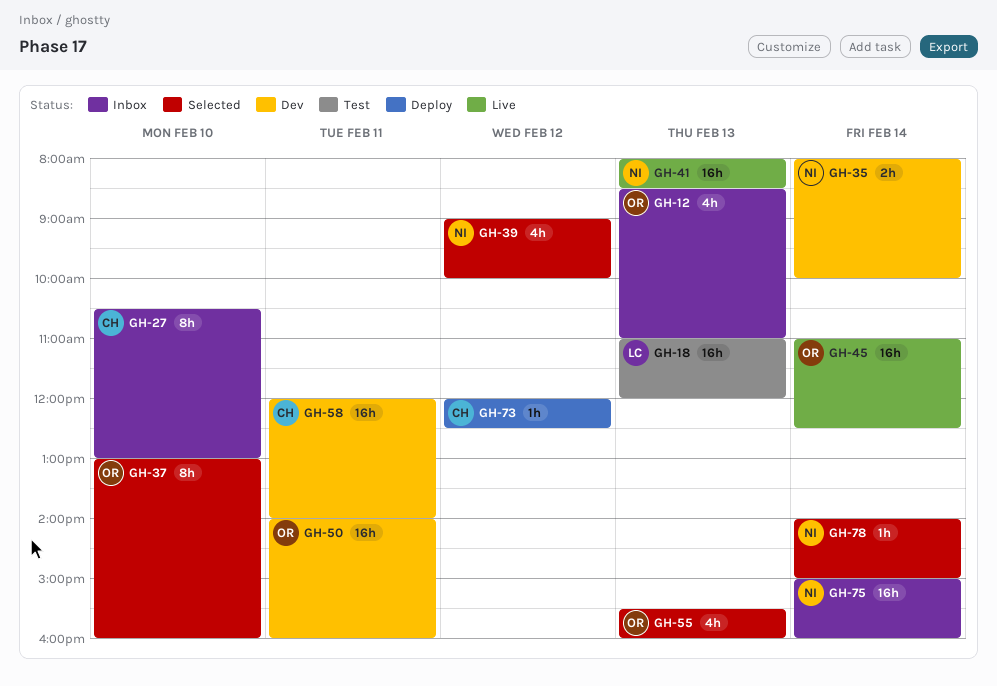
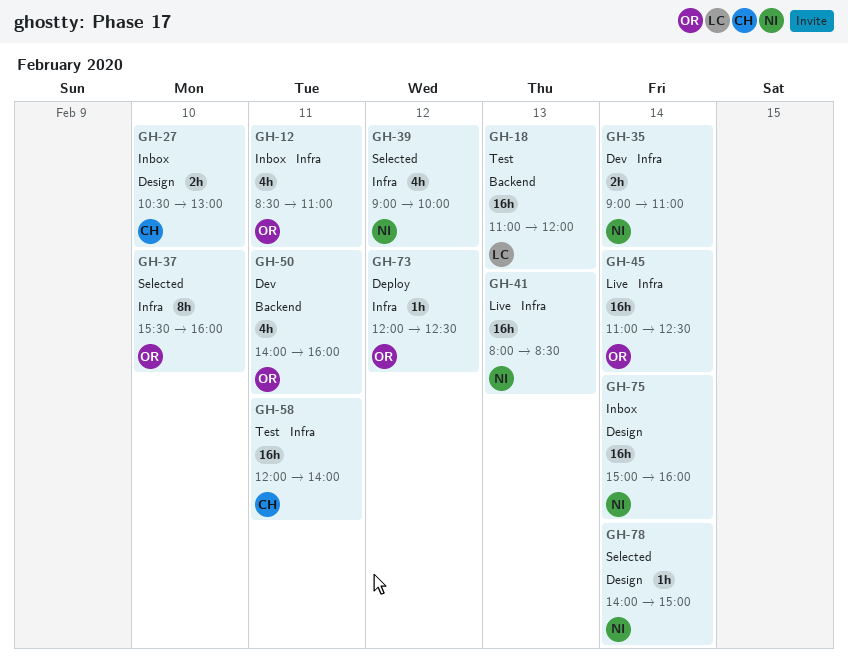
GH-12, day: Feb 13 -> Feb 11
GH-27, estimate: 8h -> 2h
GH-35, begins: 08:00 -> 09:00
GH-35, ends: 10:00 -> 11:00
GH-37, begins: 13:00 -> 15:30
GH-50, estimate: 16h -> 4h
GH-55: present -> none
GH-58, status: Dev -> Test
GH-73, owner: CH -> OR

